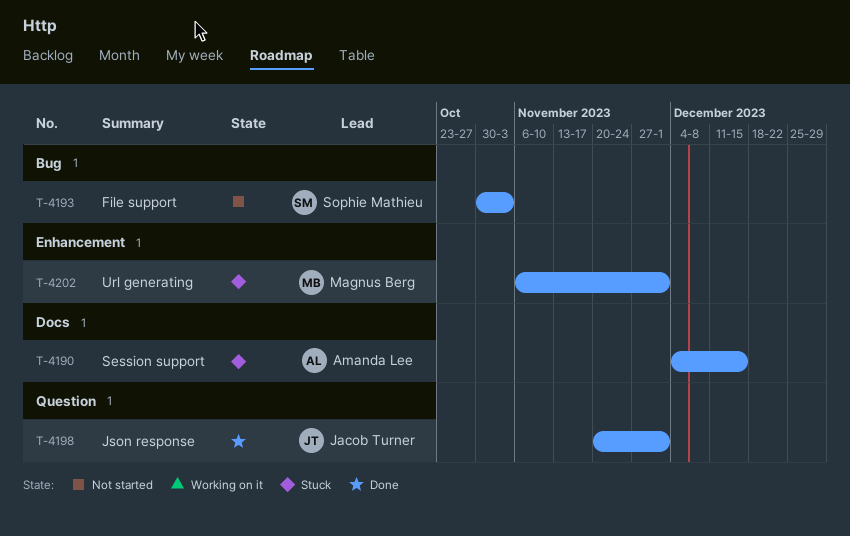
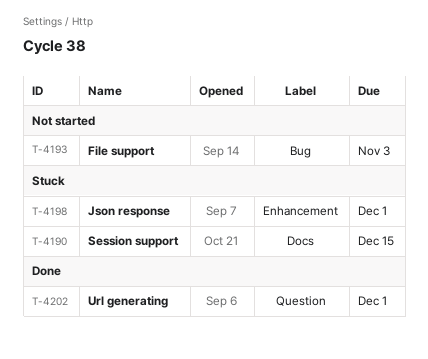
T-4198, status: Done -> Stuck
T-4198, label: Question -> Enhancement
T-4202, status: Stuck -> Done
T-4202, label: Enhancement -> Question

